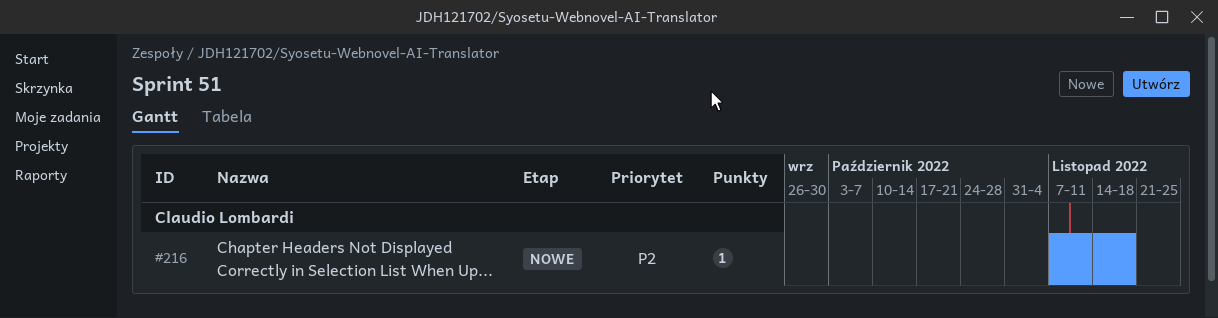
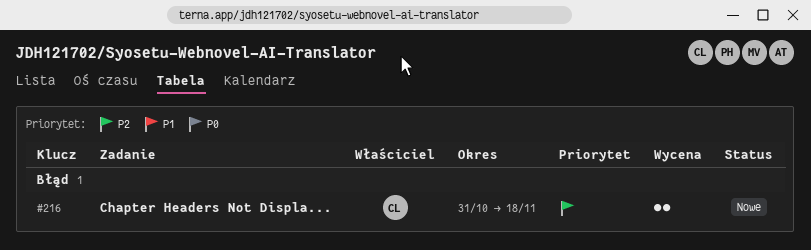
#216, estimate: 1 -> 2
#216, start: Nov 7 -> Oct 31

